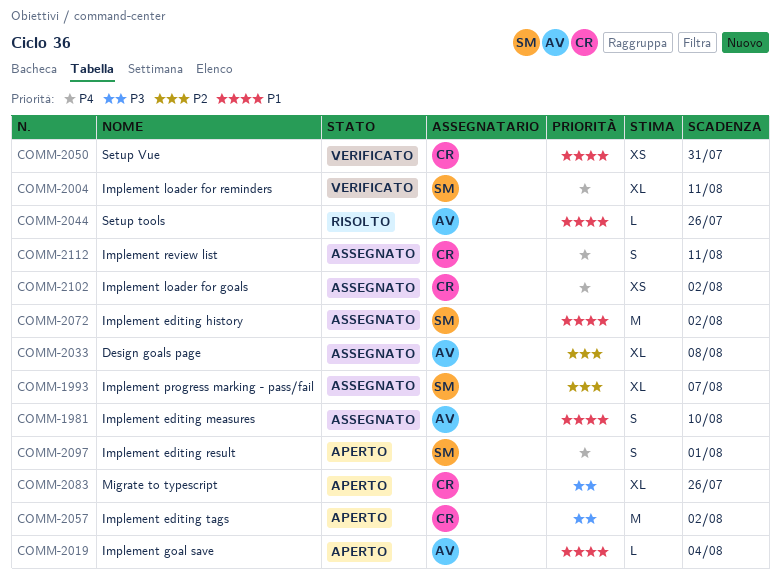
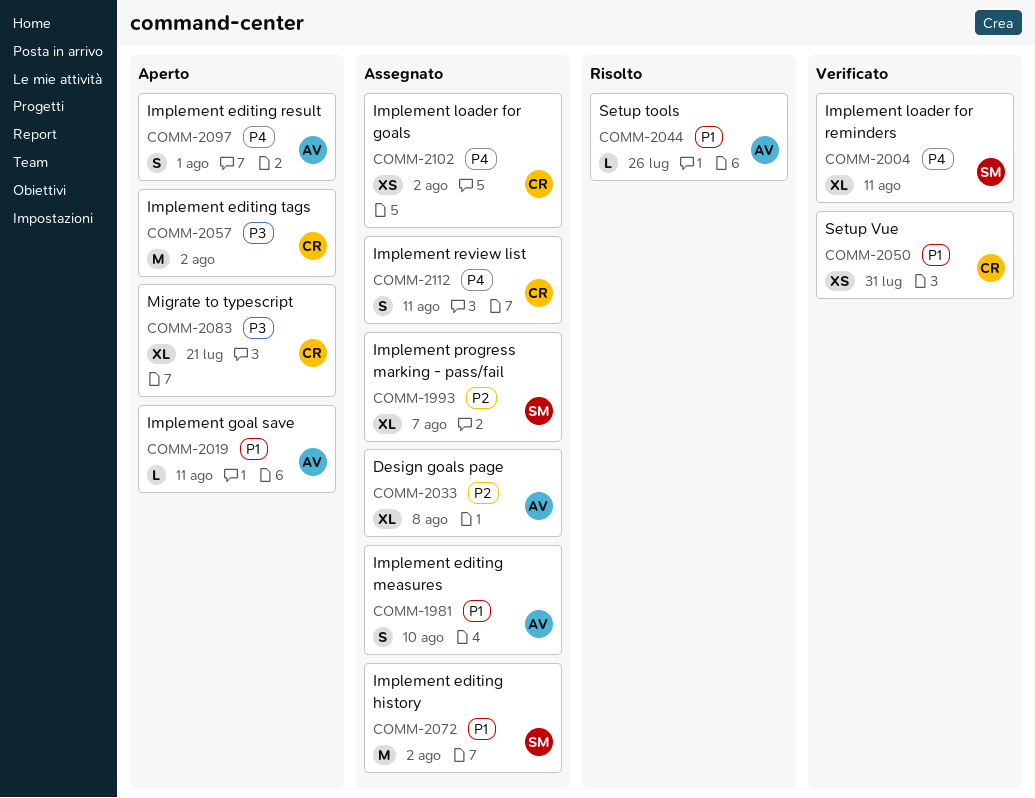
COMM-2019, due: Aug 4 -> Aug 11
COMM-2083, due: Jul 26 -> Jul 21
COMM-2097, owner: SM -> AV

